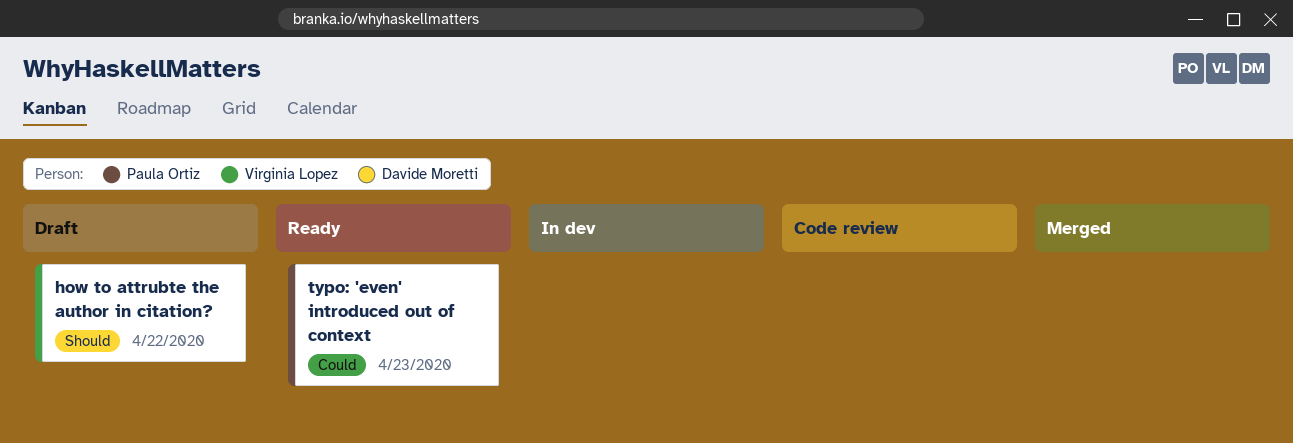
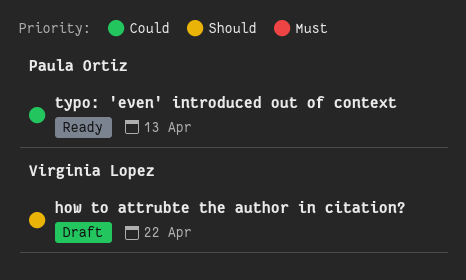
typo: 'even' introduced out of context, due: Apr 23 -> Apr 13

